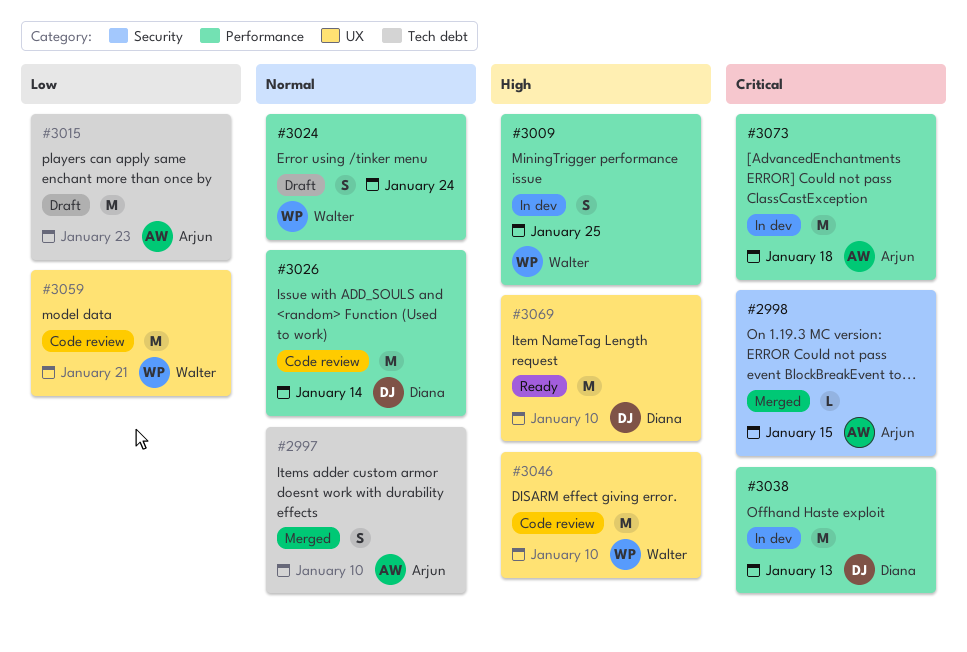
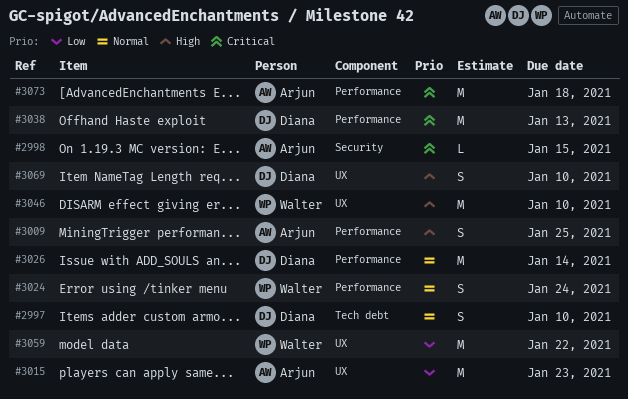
#2997, owner: Arjun -> Diana
#3009, owner: Walter -> Arjun
#3015, label: Tech debt -> UX
#3059, due: Jan 21 -> Jan 22
#3069, estimate: M -> S

